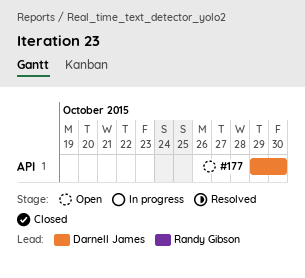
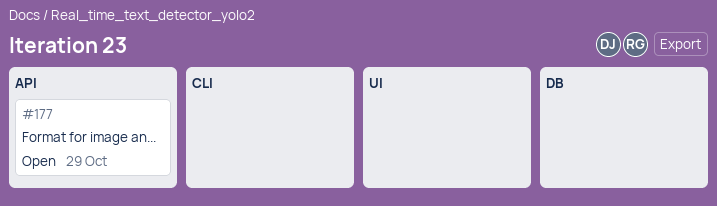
#177, due: Oct 30 -> Oct 29

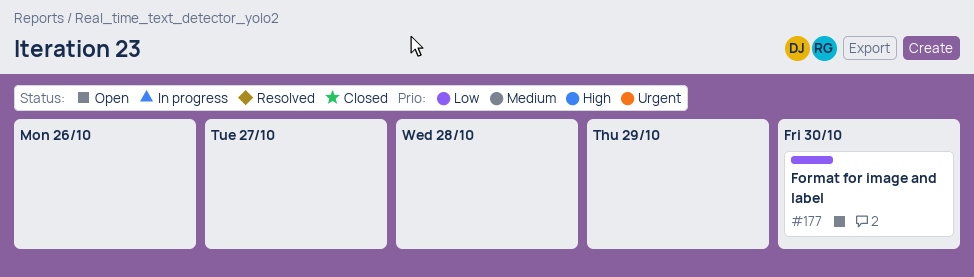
#177, due: Oct 29 -> Oct 30

